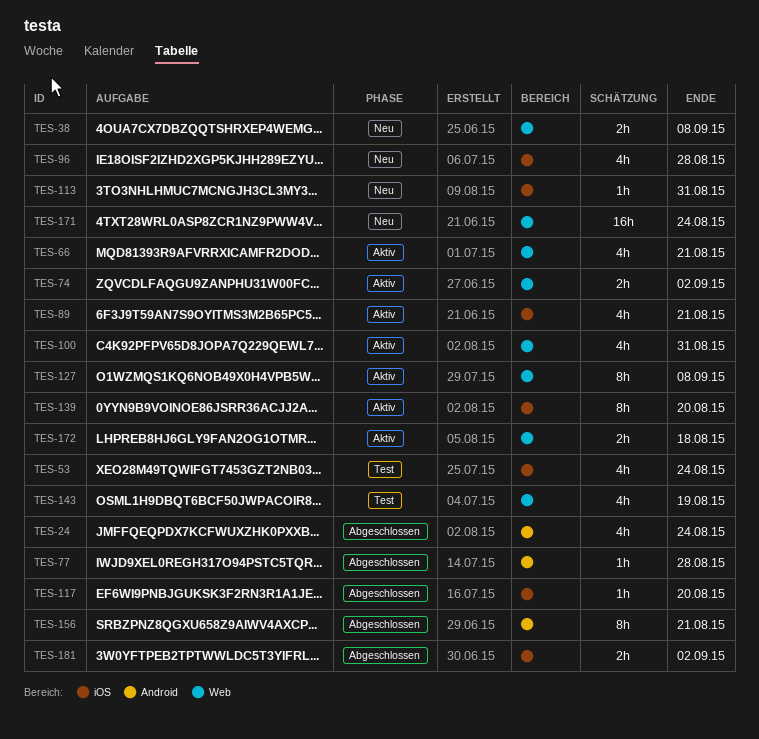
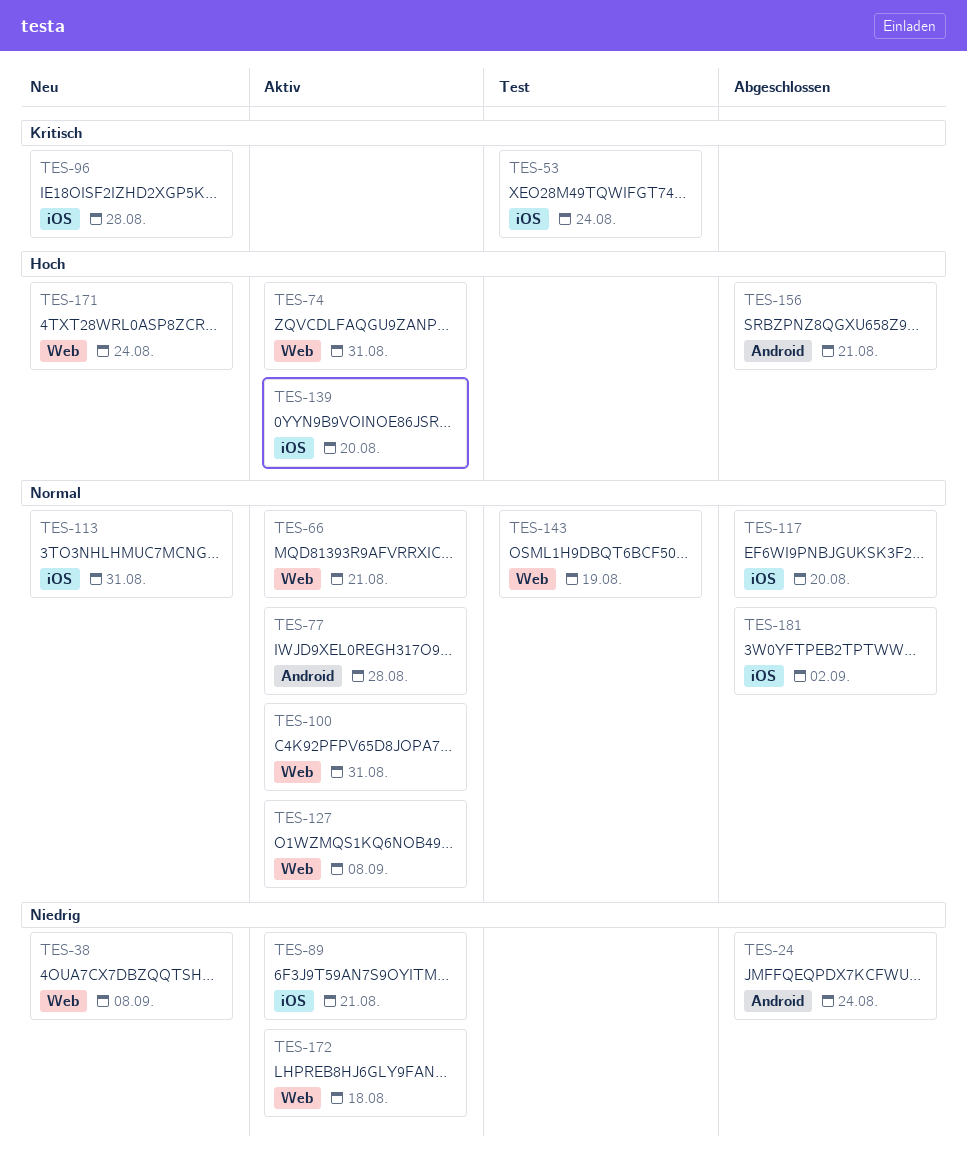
TES-74, due: Sep 2 -> Aug 31
TES-77, status: Abgeschlossen -> Aktiv

